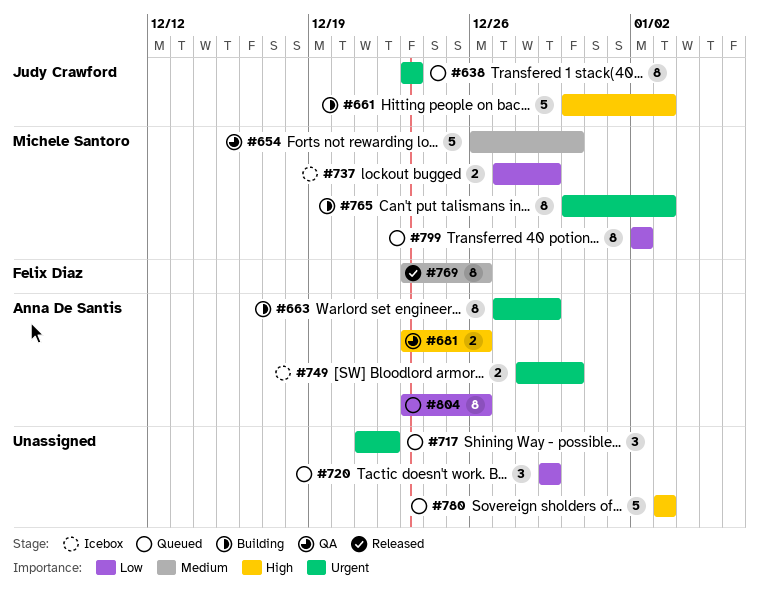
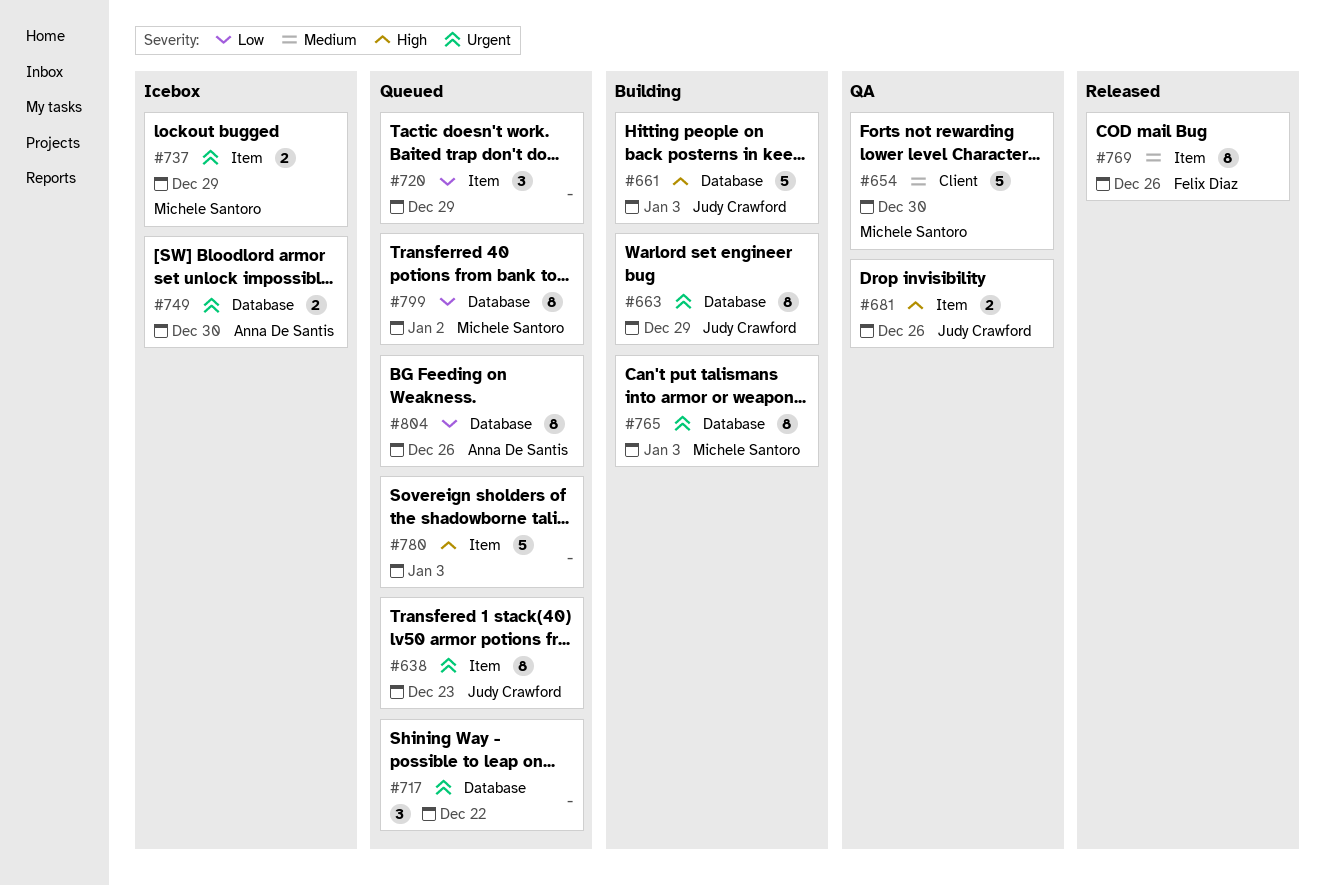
#663, owner: Anna De Santis -> Judy Crawford
#681, owner: Anna De Santis -> Judy Crawford
#737, priority: Low -> Urgent

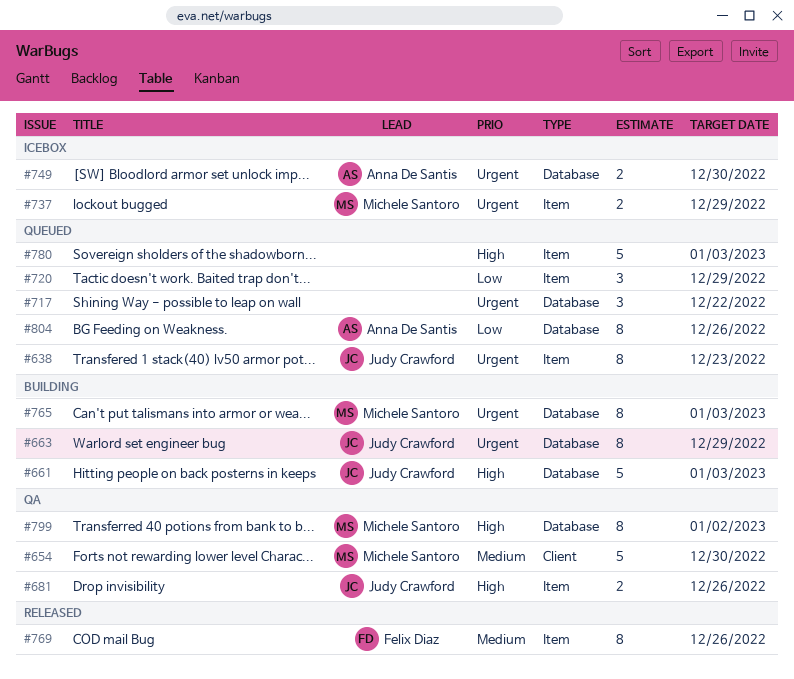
#799, status: Queued -> QA
#799, priority: Low -> High

